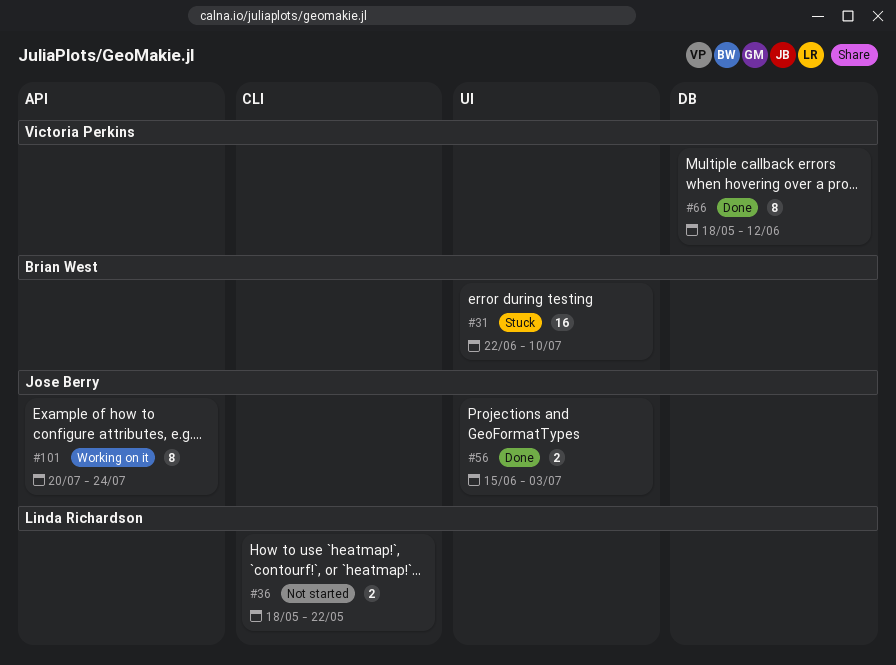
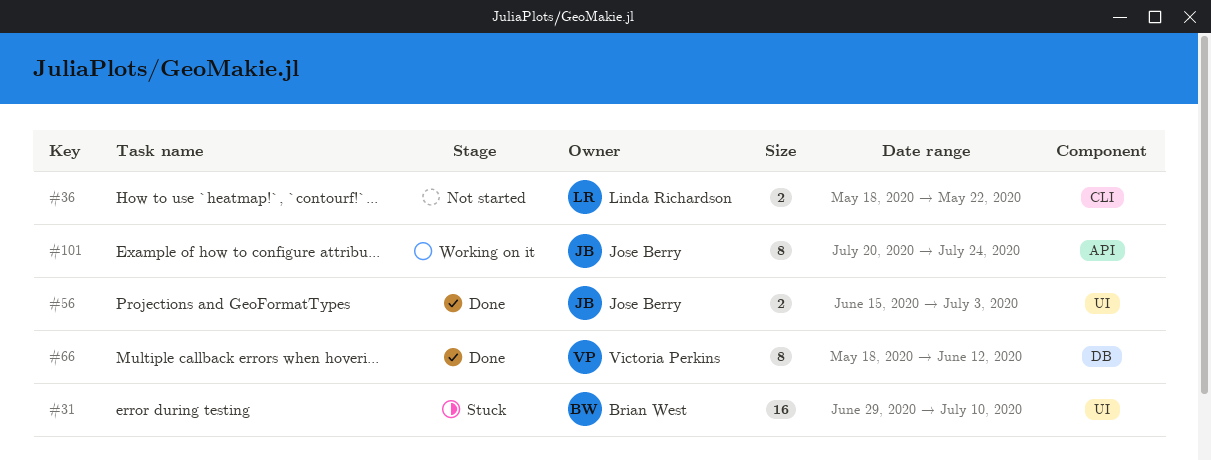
#31, start: Jun 22 -> Jun 29

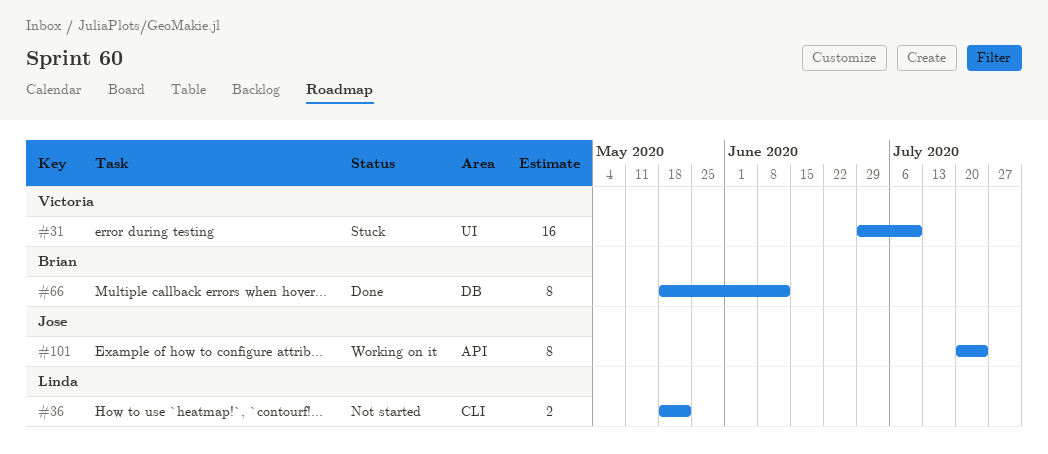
#31, owner: Brian West -> Victoria Perkins
#56: present -> none
#66, owner: Victoria Perkins -> Brian West

